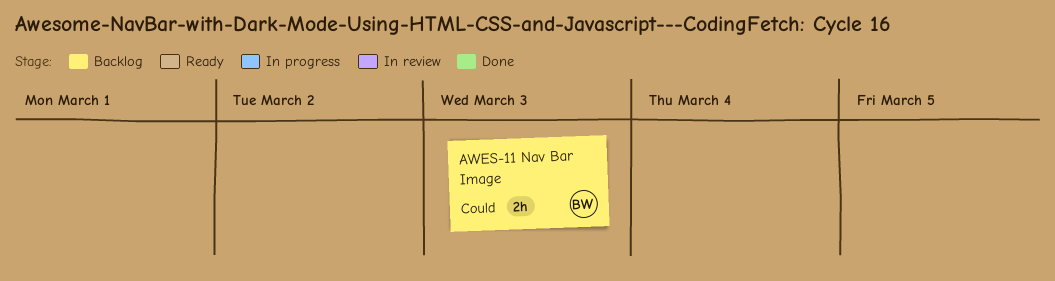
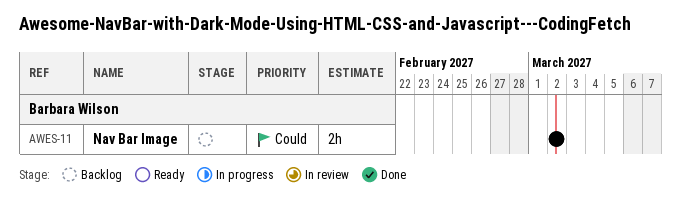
AWES-11, due: Mar 3 -> Mar 2

